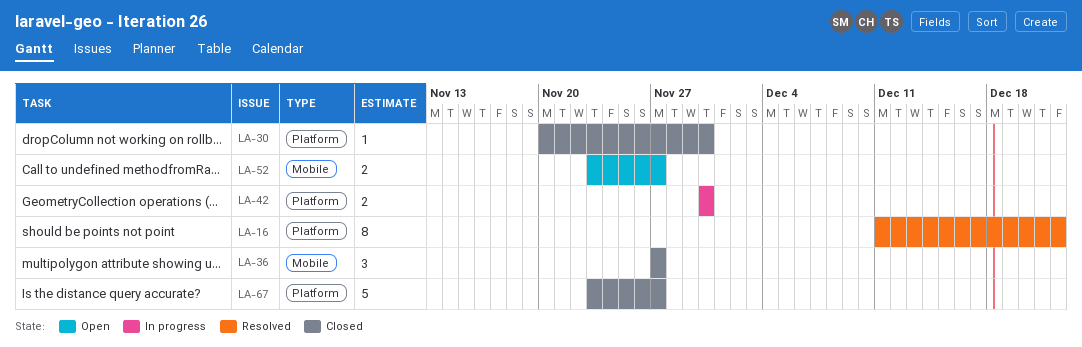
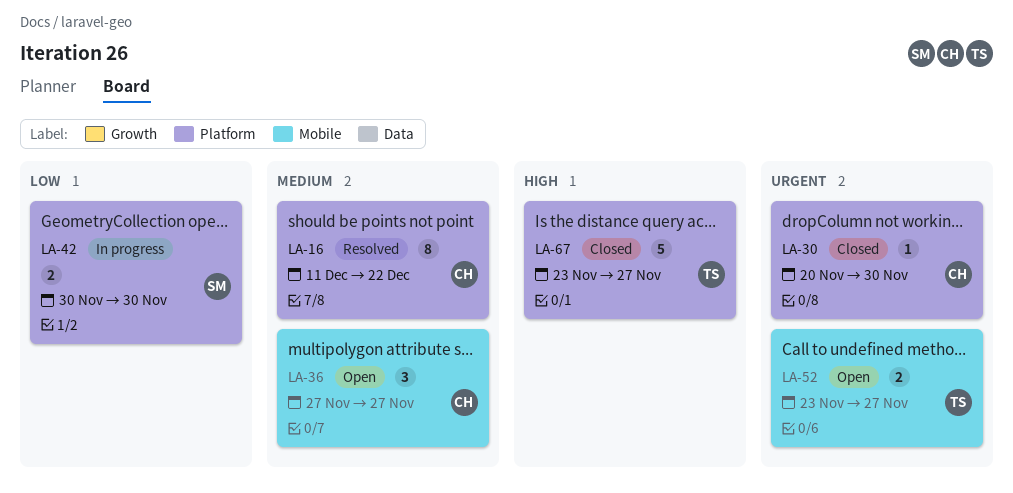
LA-36, status: Closed -> Open

